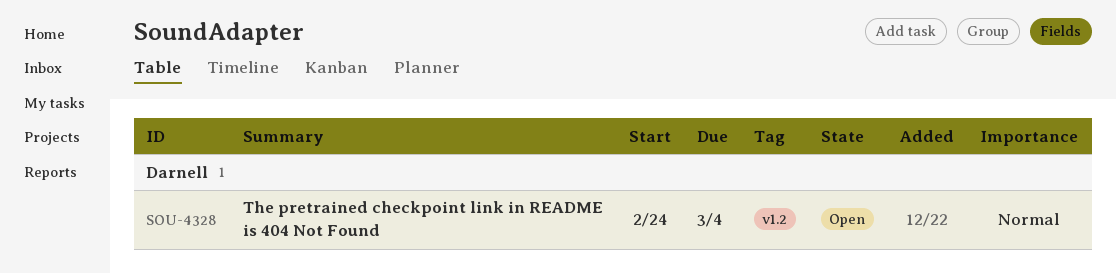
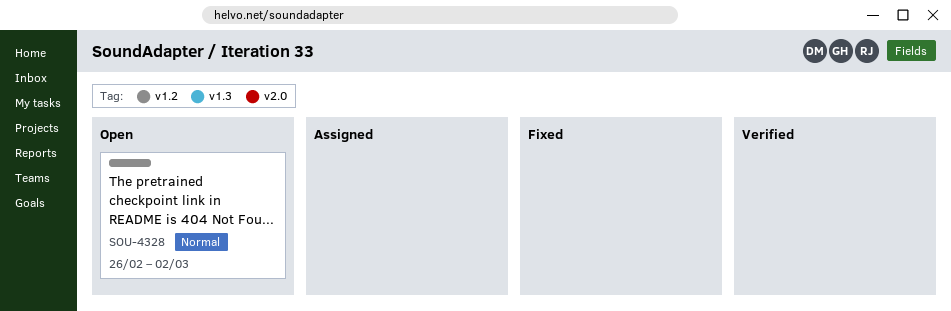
SOU-4328, start: Feb 24 -> Feb 26
SOU-4328, due: Mar 4 -> Mar 2

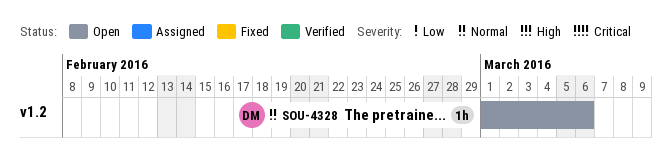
SOU-4328, start: Feb 26 -> Mar 1
SOU-4328, due: Mar 2 -> Mar 6

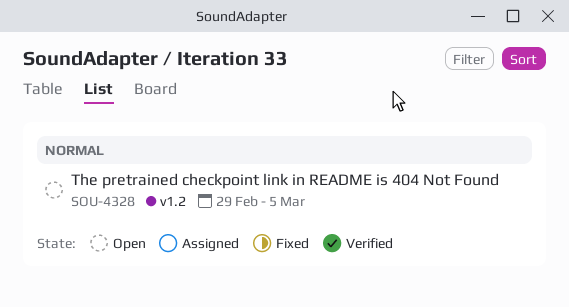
SOU-4328, start: Mar 1 -> Feb 29
SOU-4328, due: Mar 6 -> Mar 5

